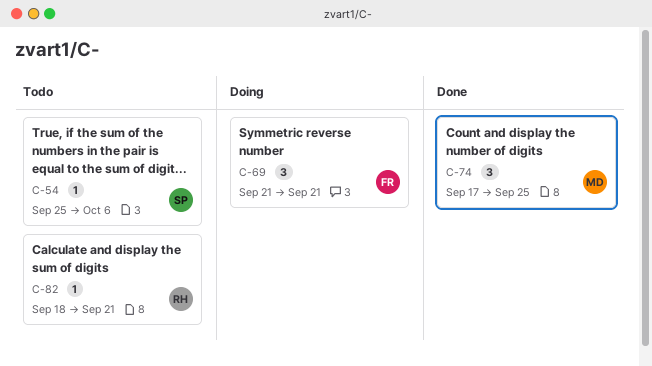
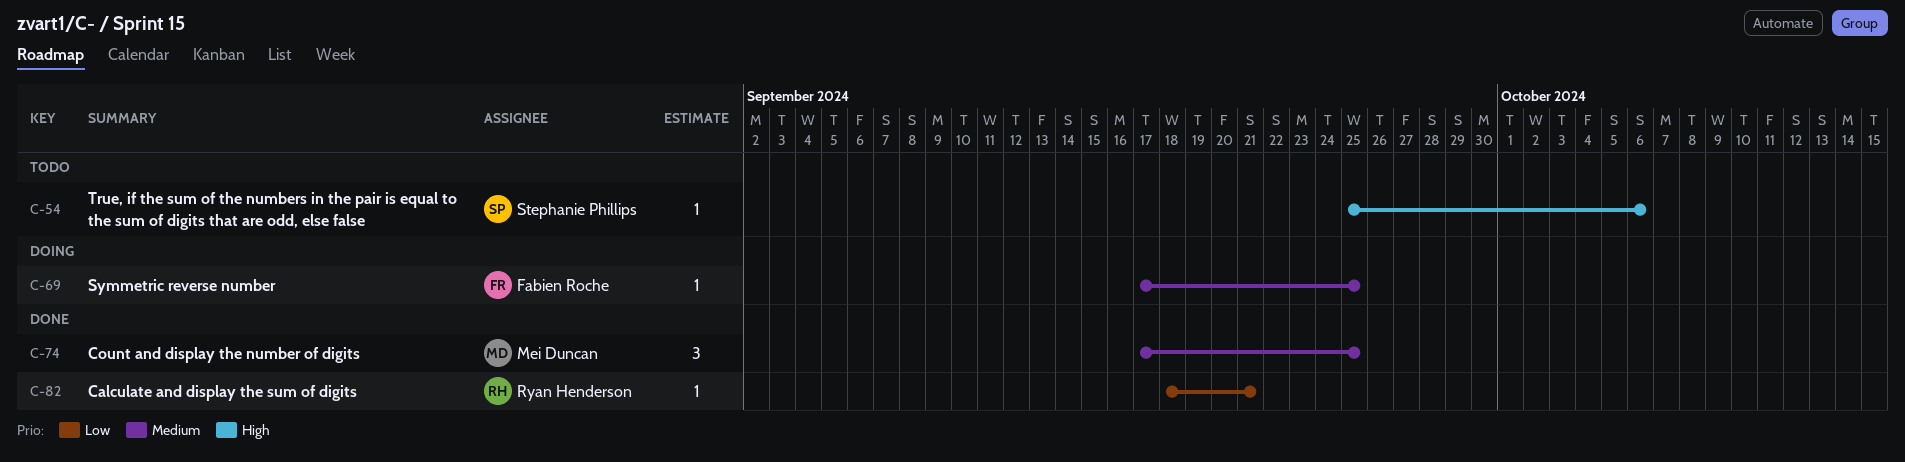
C-69, estimate: 3 -> 1
C-69, start: Sep 21 -> Sep 17
C-69, due: Sep 21 -> Sep 25
C-82, status: Todo -> Done

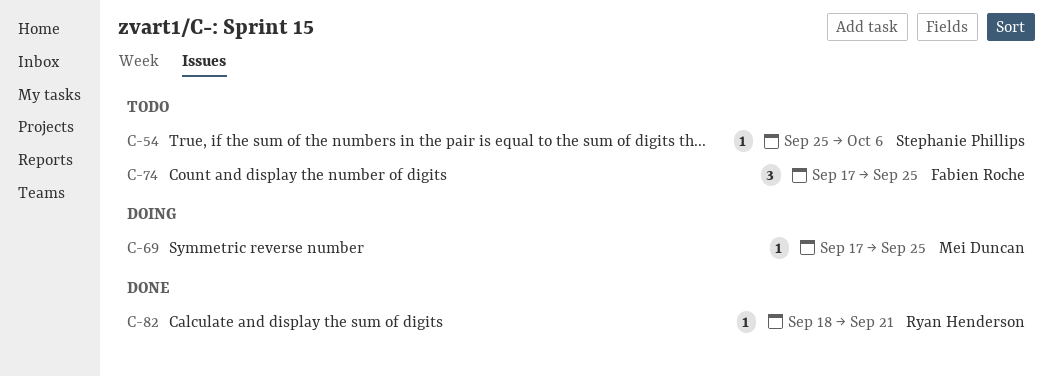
C-69, owner: Fabien Roche -> Mei Duncan
C-74, status: Done -> Todo
C-74, owner: Mei Duncan -> Fabien Roche

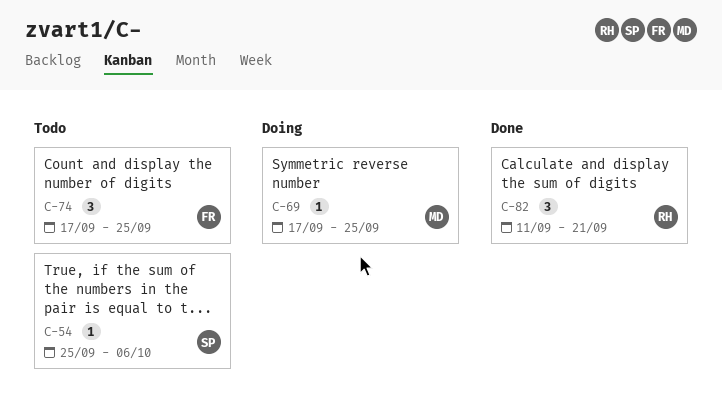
C-82, estimate: 1 -> 3
C-82, start: Sep 18 -> Sep 11

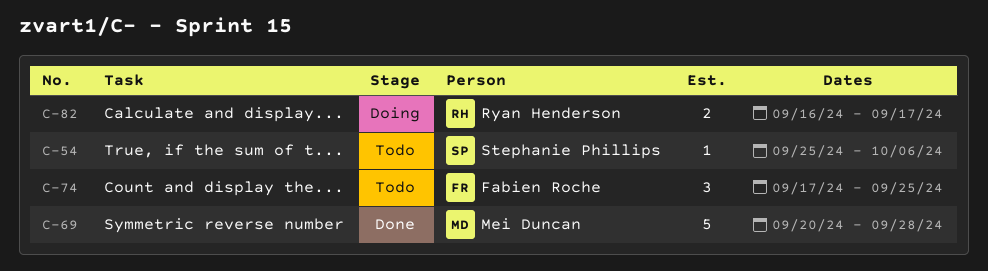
C-69, status: Doing -> Done
C-69, estimate: 1 -> 5
C-69, start: Sep 17 -> Sep 20
C-69, due: Sep 25 -> Sep 28
C-82, status: Done -> Doing
C-82, estimate: 3 -> 2
C-82, start: Sep 11 -> Sep 16
C-82, due: Sep 21 -> Sep 17

